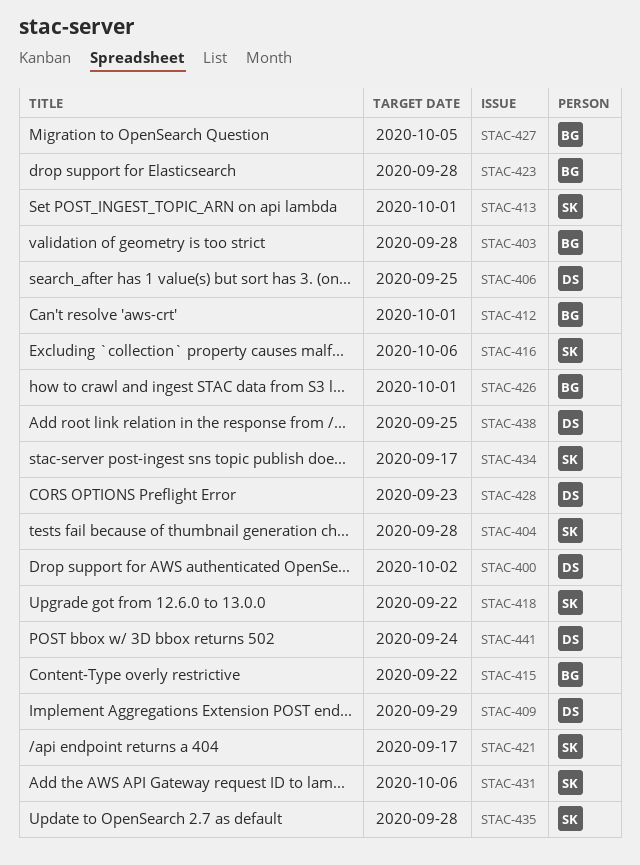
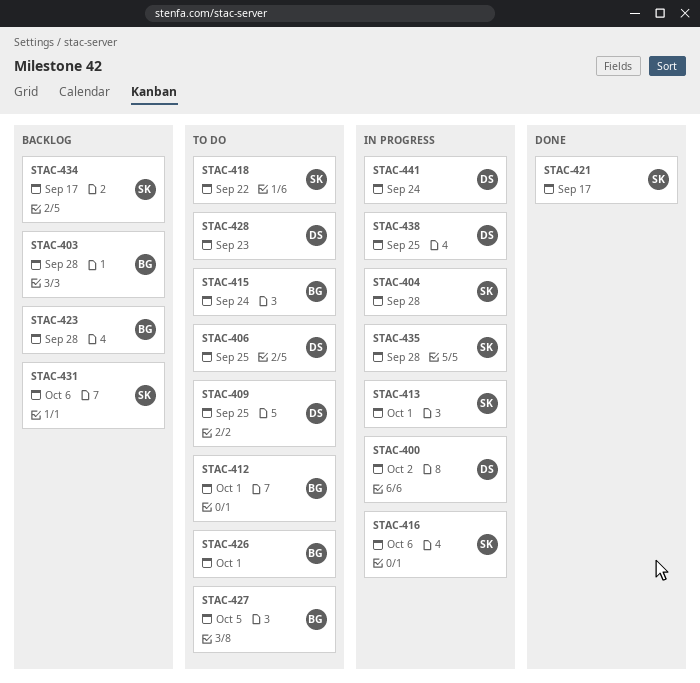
STAC-409, due: Sep 29 -> Sep 25
STAC-415, due: Sep 22 -> Sep 24

